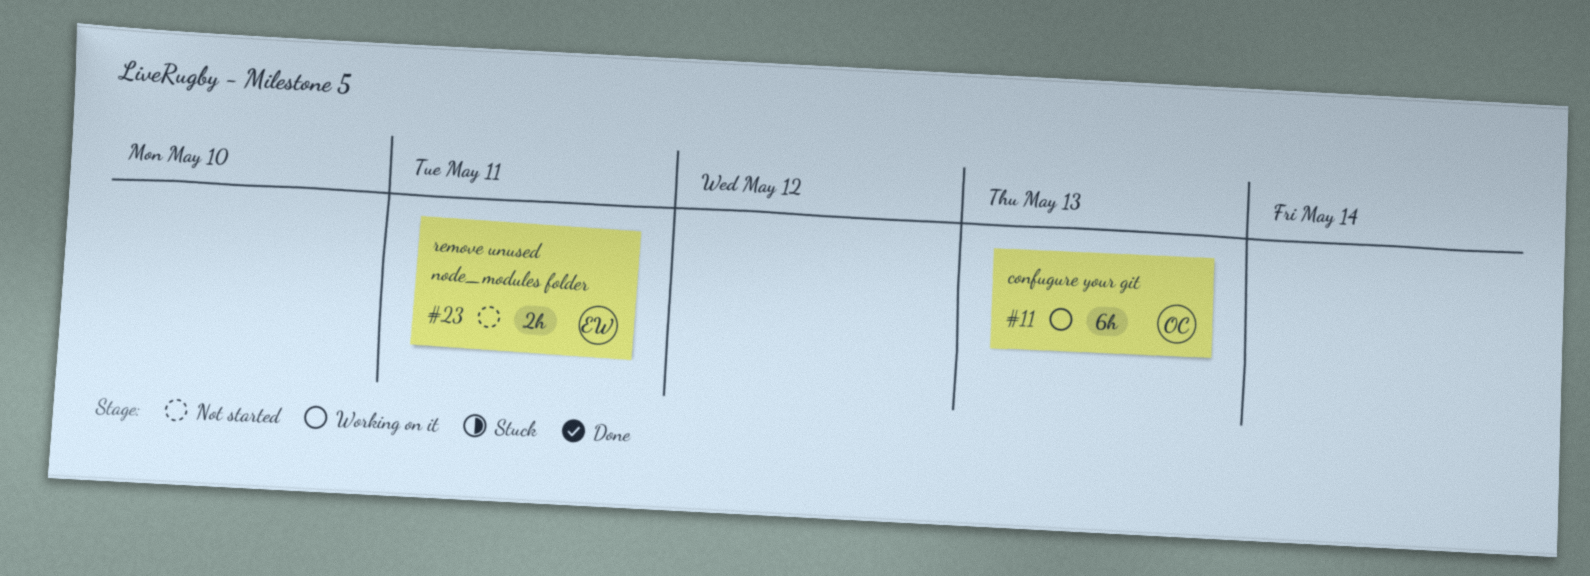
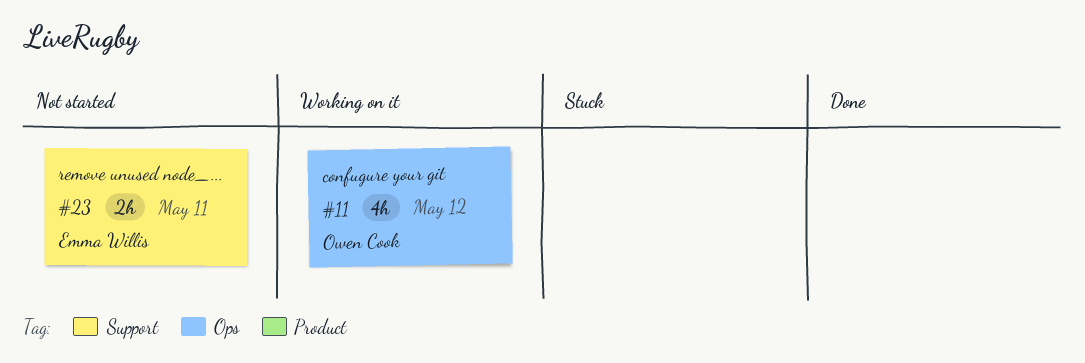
#11, estimate: 6h -> 4h
#11, due: May 13 -> May 12

